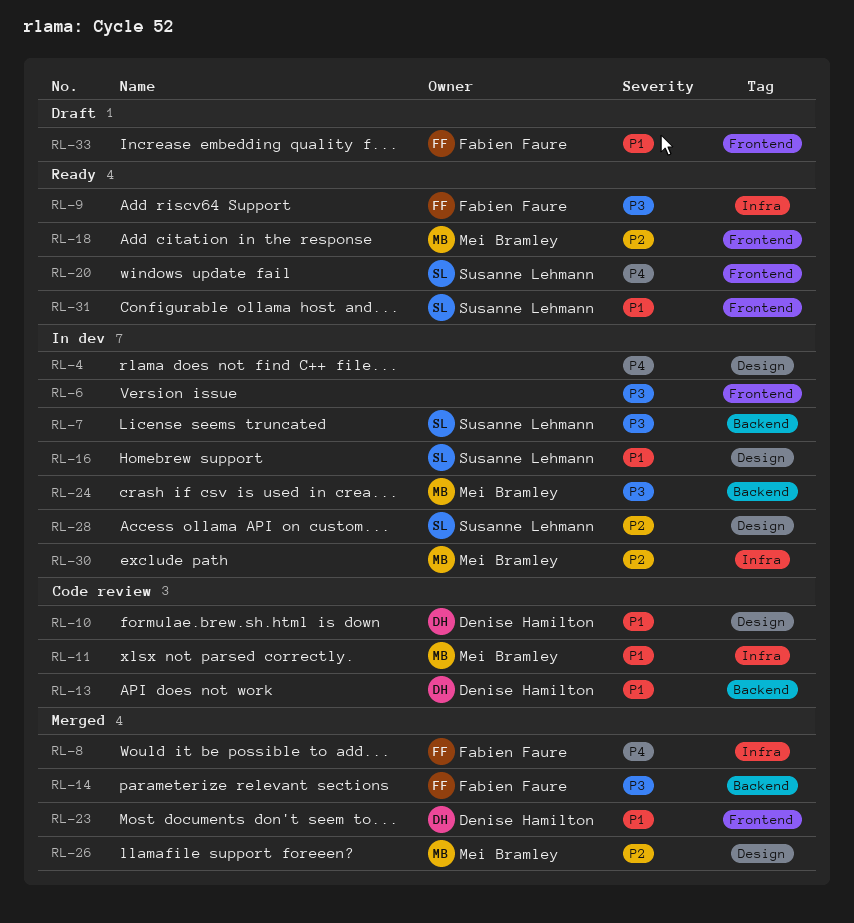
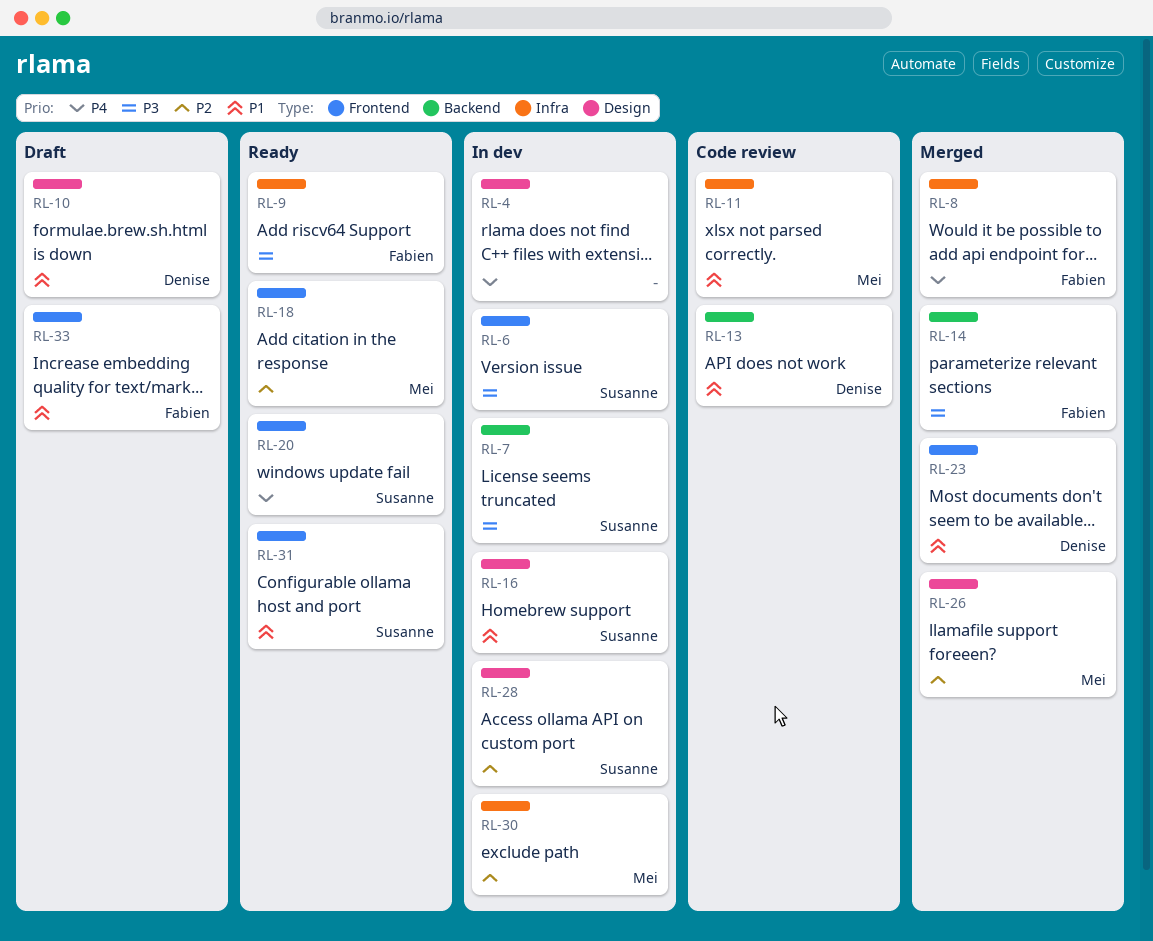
RL-6, owner: none -> Susanne Lehmann
RL-10, status: Code review -> Draft
RL-24: present -> none

